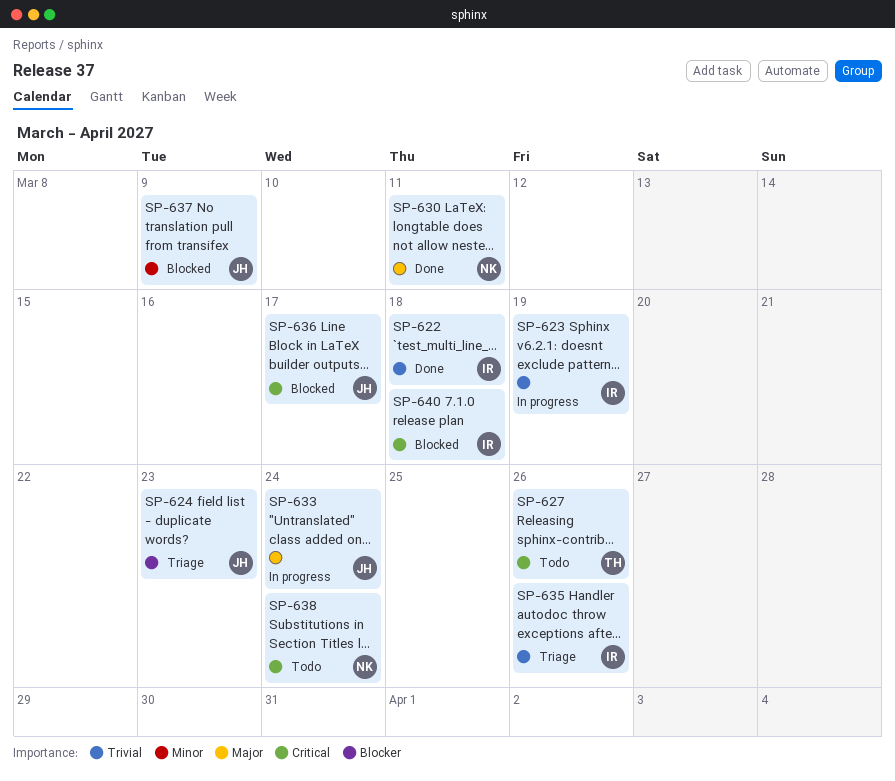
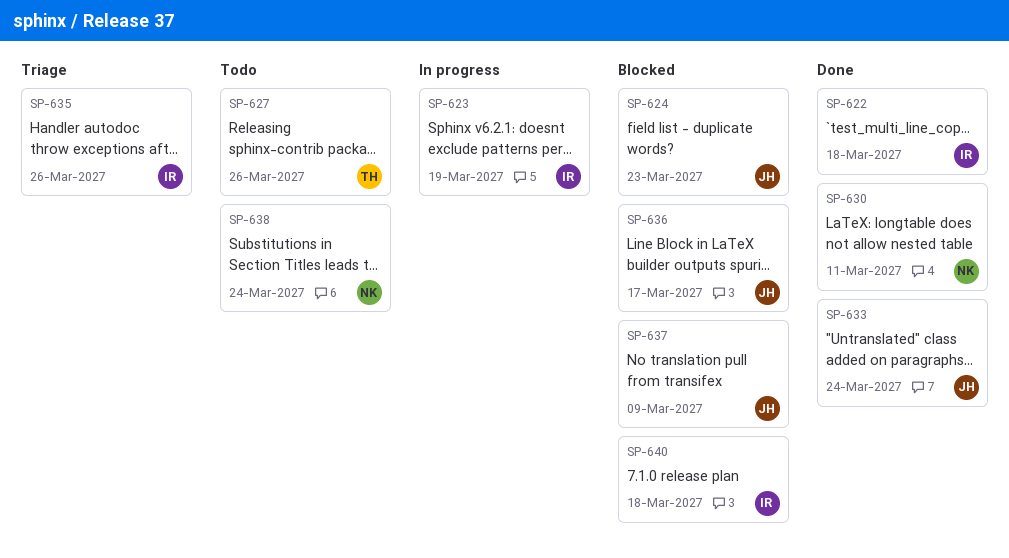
SP-624, status: Triage -> Blocked
SP-633, status: In progress -> Done

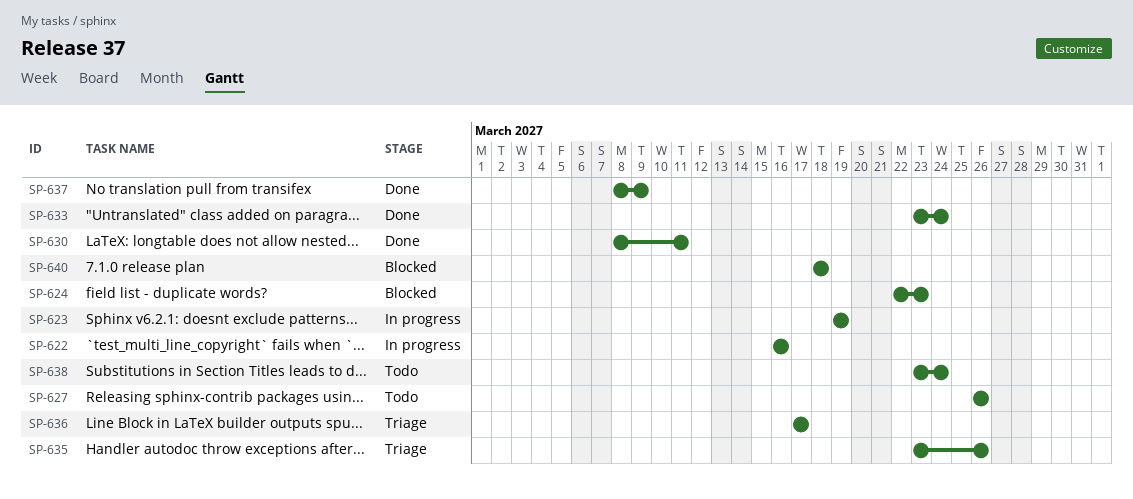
SP-622, status: Done -> In progress
SP-622, due: Mar 18 -> Mar 16
SP-636, status: Blocked -> Triage
SP-637, status: Blocked -> Done

